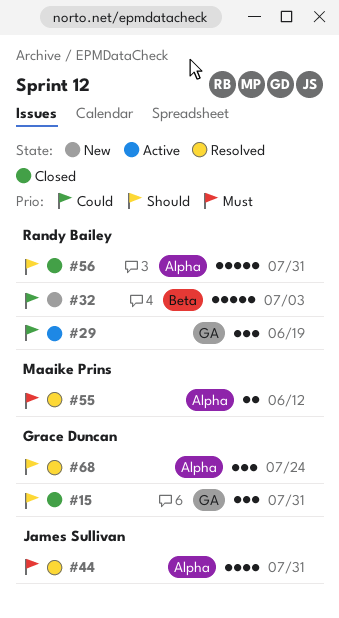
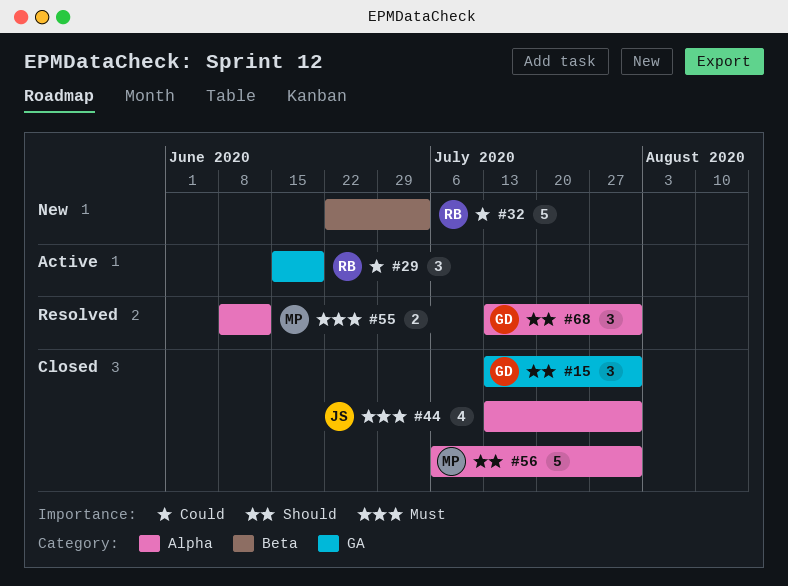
#44, status: Resolved -> Closed
#56, owner: Randy Bailey -> Maaike Prins
#68, due: Jul 24 -> Jul 31

